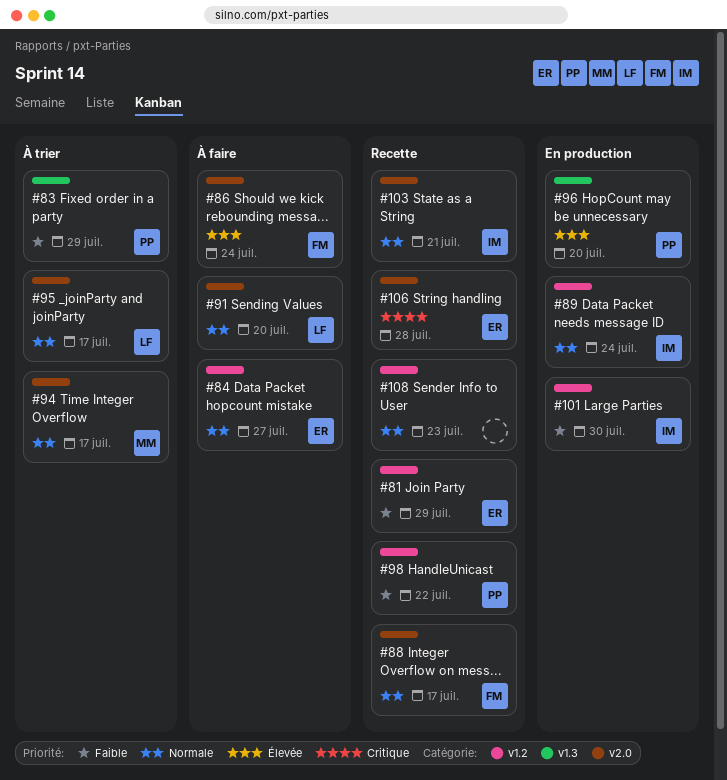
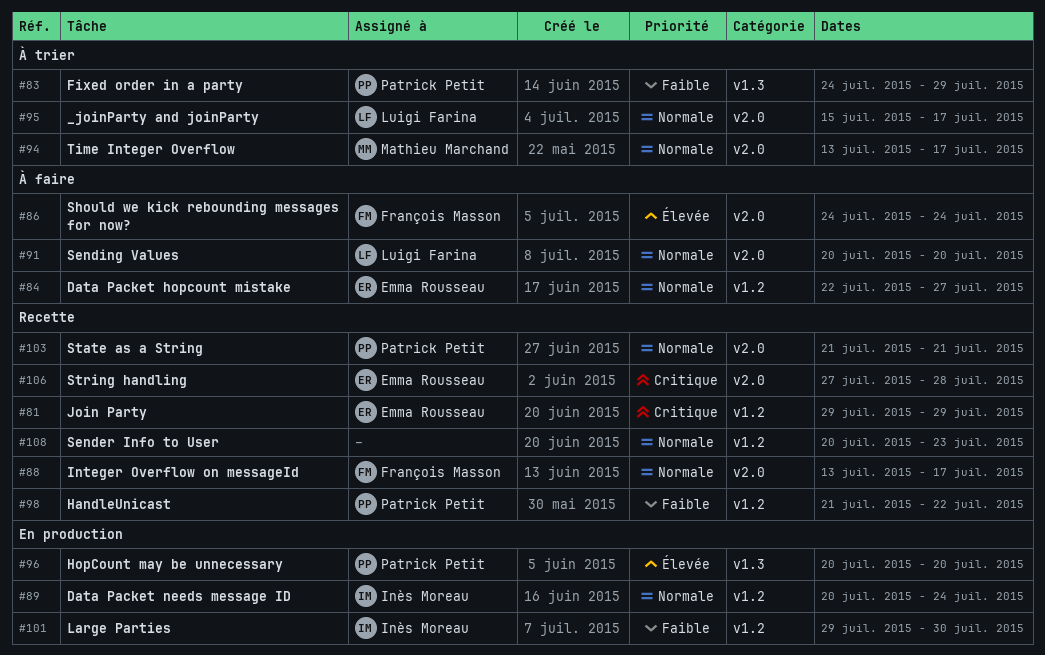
#81, priority: Faible -> Critique
#103, owner: Inès Moreau -> Patrick Petit

